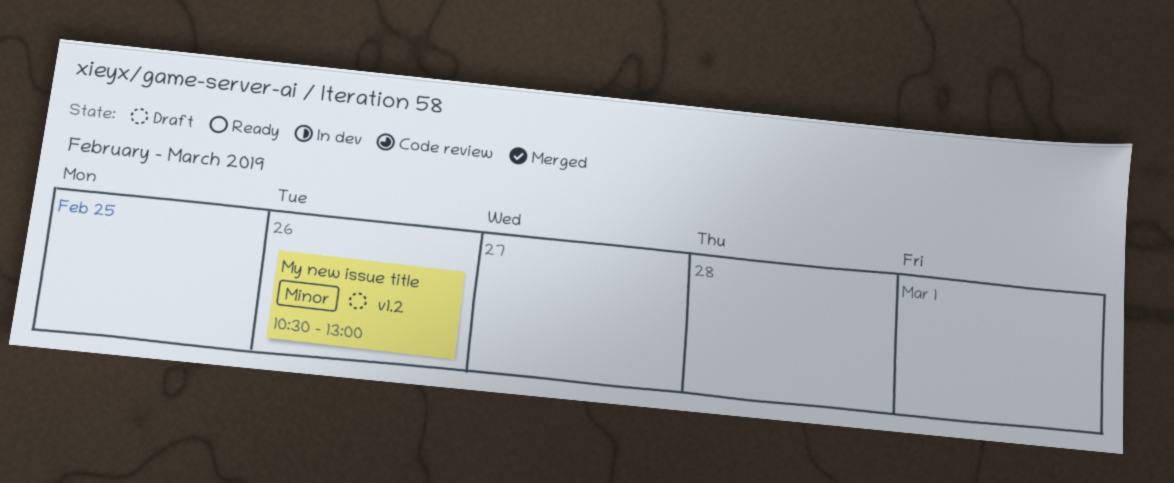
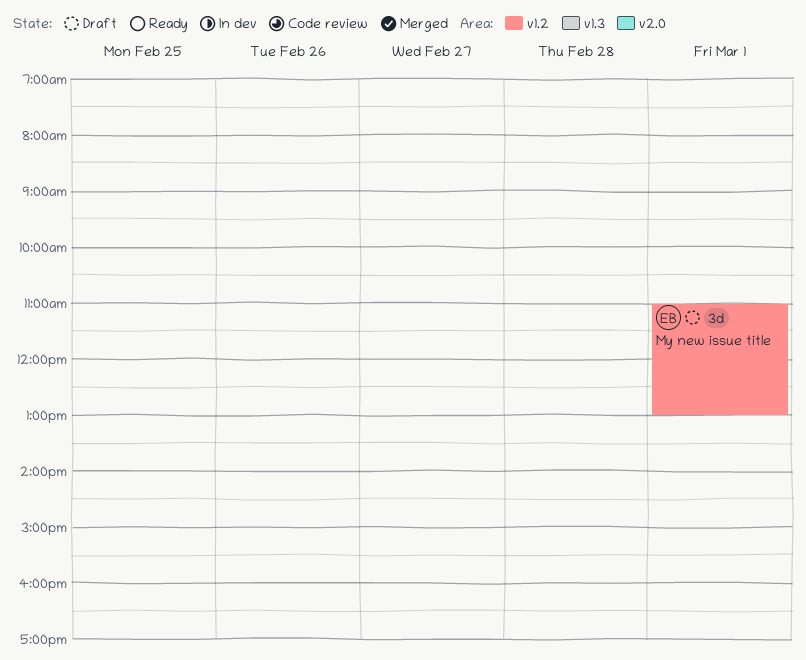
My new issue title, day: Feb 26 -> Mar 1
My new issue title, begins: 10:30 -> 11:00

